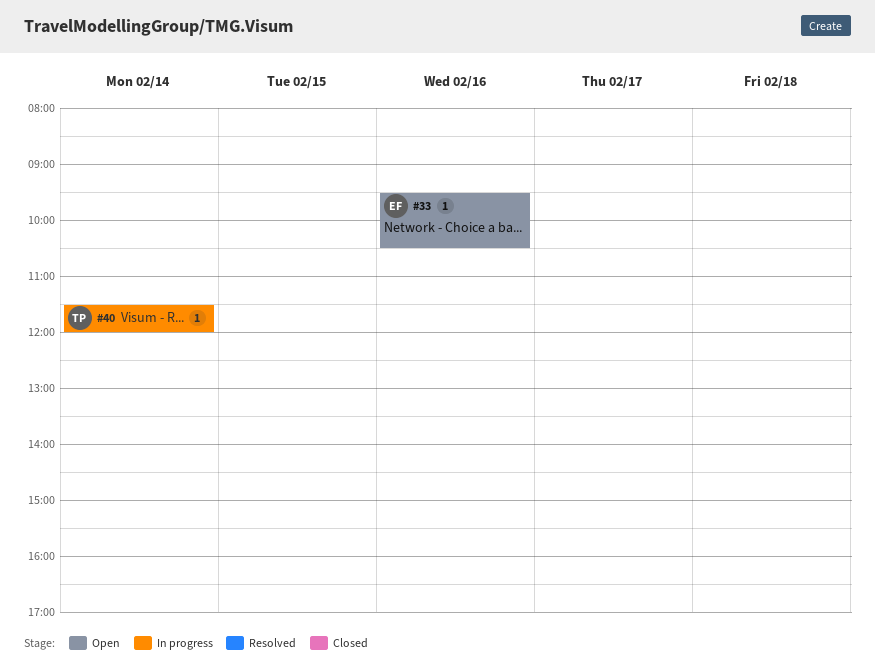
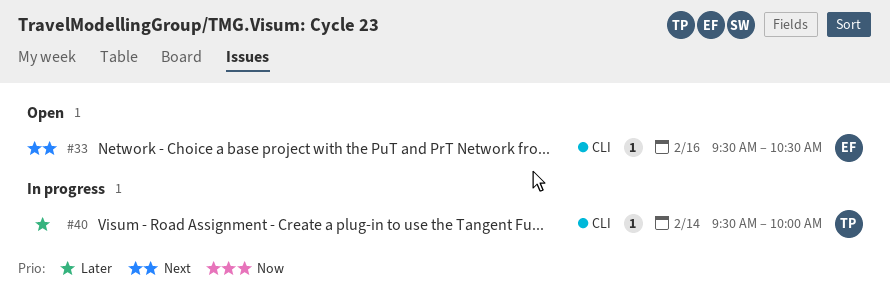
#40, begins: 11:30 -> 09:30
#40, ends: 12:00 -> 10:00

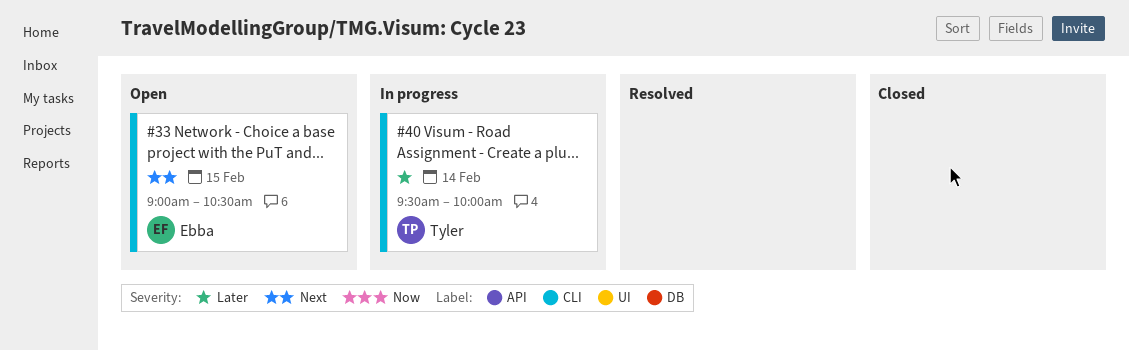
#33, day: Feb 16 -> Feb 15
#33, begins: 09:30 -> 09:00

